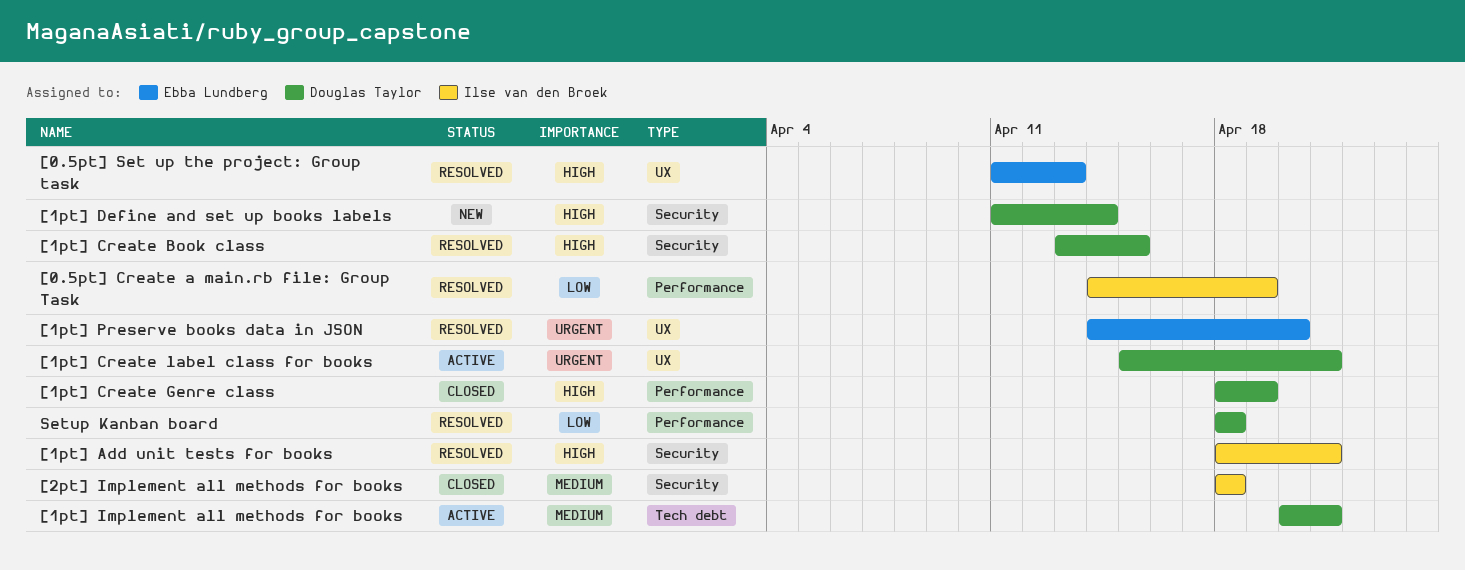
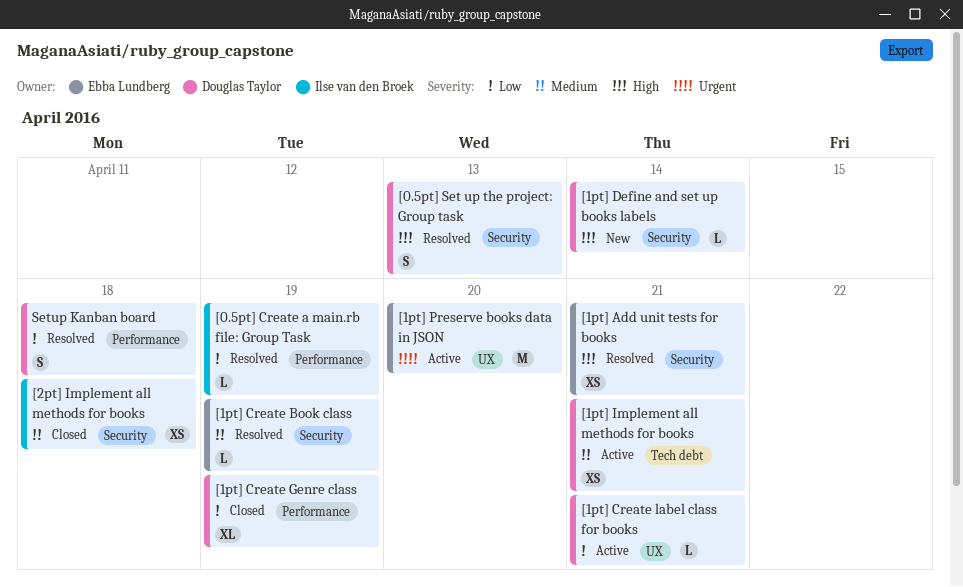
[0.5pt] Set up the project: Group task, owner: Ebba Lundberg -> Douglas Taylor
[0.5pt] Set up the project: Group task, label: UX -> Security
[1pt] Add unit tests for books, owner: Ilse van den Broek -> Ebba Lundberg
[1pt] Create Book class, owner: Douglas Taylor -> Ebba Lundberg
[1pt] Create Book class, priority: High -> Medium
[1pt] Create Book class, due: Apr 15 -> Apr 19
[1pt] Create Genre class, priority: High -> Low
[1pt] Create label class for books, priority: Urgent -> Low
[1pt] Preserve books data in JSON, status: Resolved -> Active

